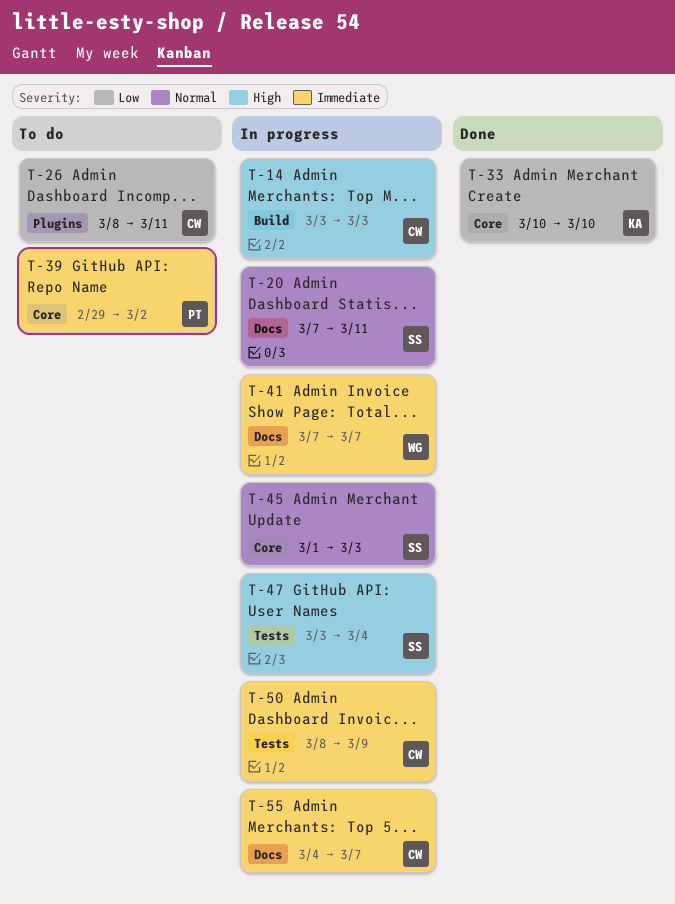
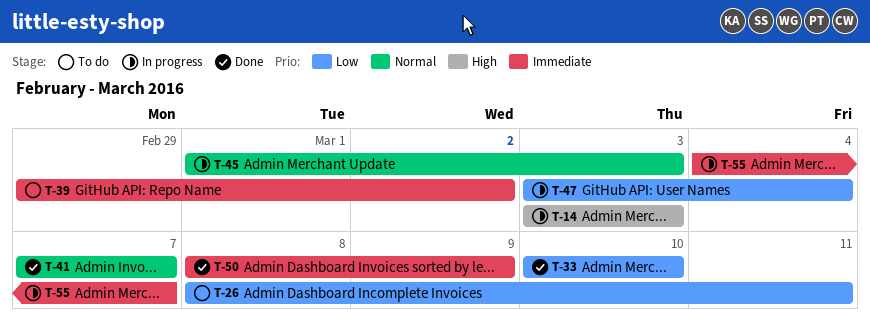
T-20: present -> none
T-41, status: In progress -> Done
T-41, priority: Immediate -> Normal
T-47, priority: High -> Low
T-50, status: In progress -> Done

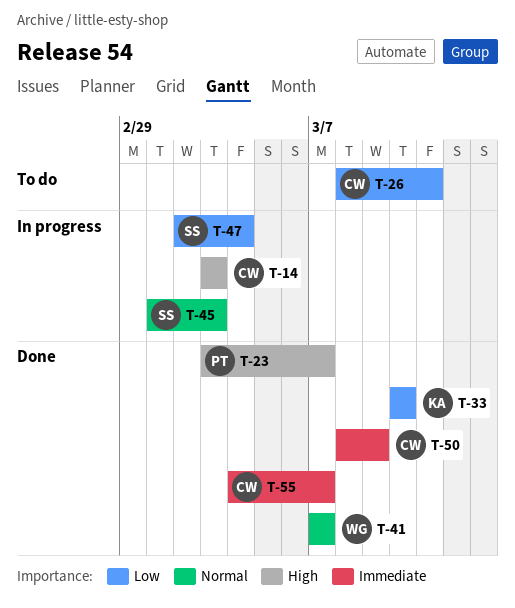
T-23: none -> present
T-39: present -> none
T-47, start: Mar 3 -> Mar 2
T-55, status: In progress -> Done

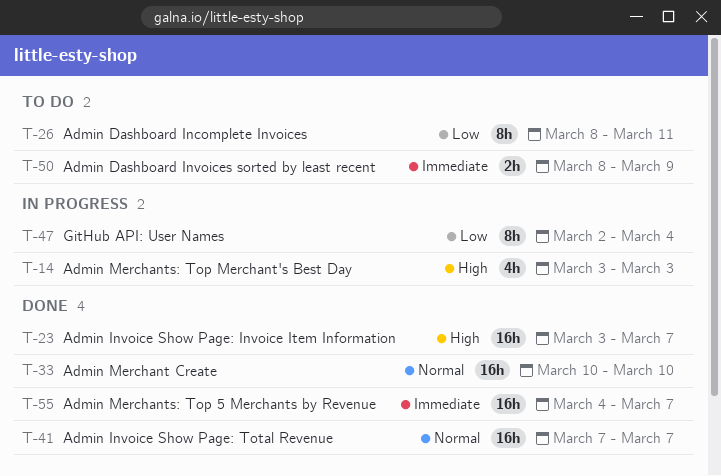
T-33, priority: Low -> Normal
T-45: present -> none
T-50, status: Done -> To do

